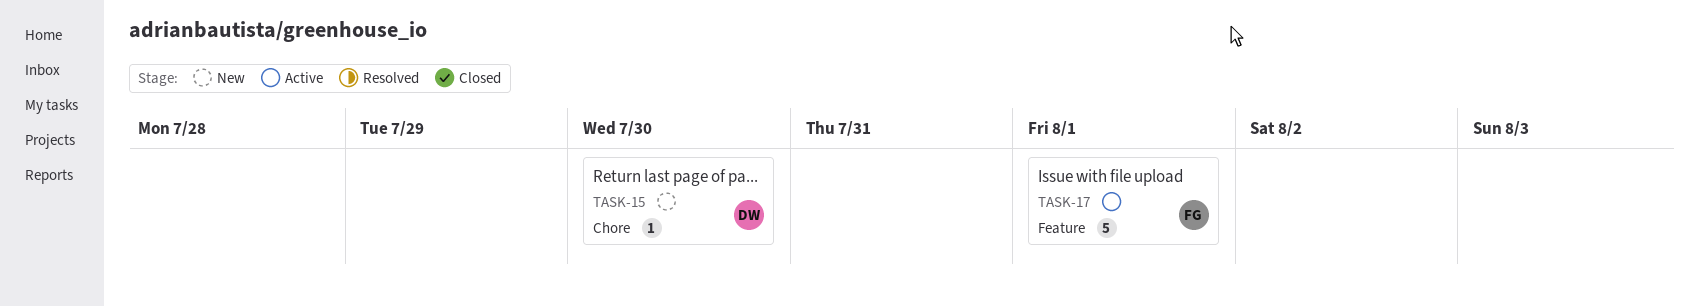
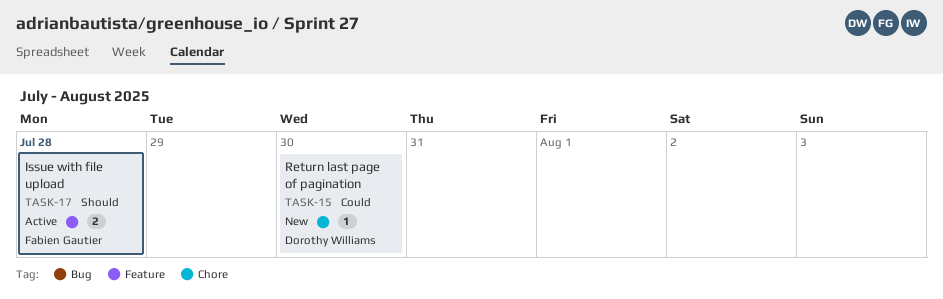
TASK-17, estimate: 5 -> 2
TASK-17, due: Aug 1 -> Jul 28

